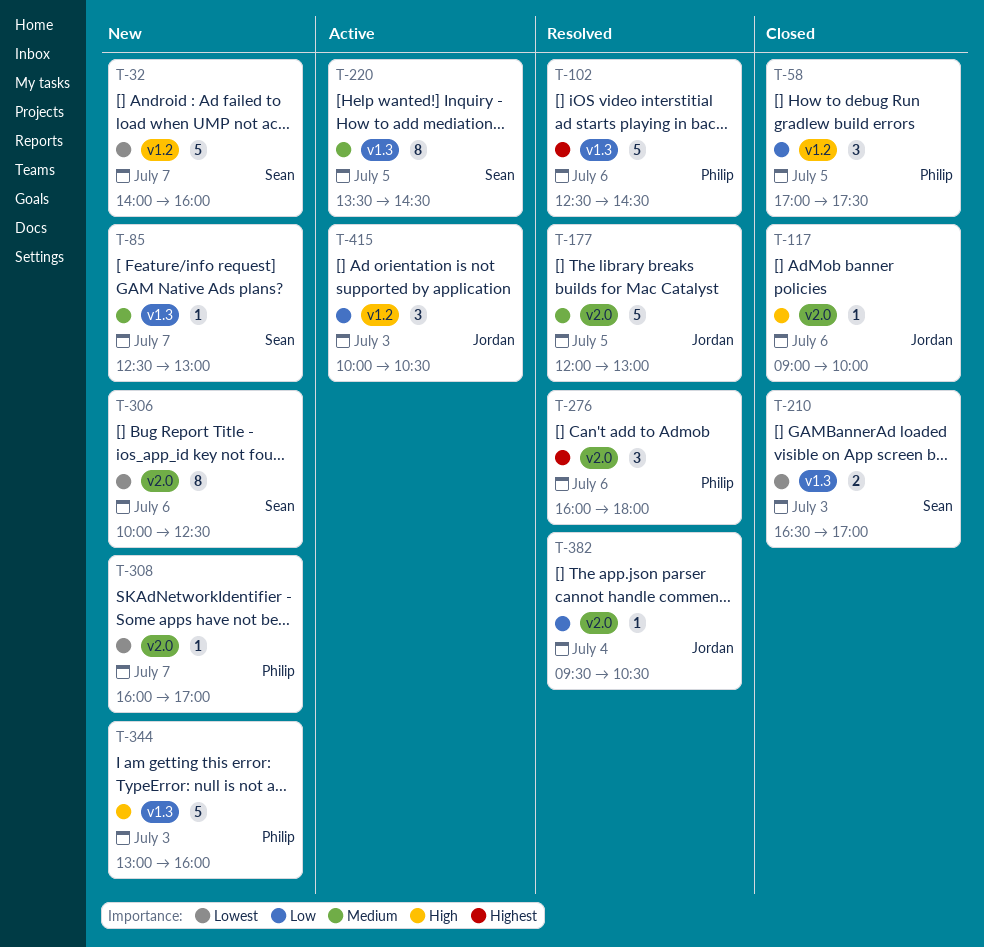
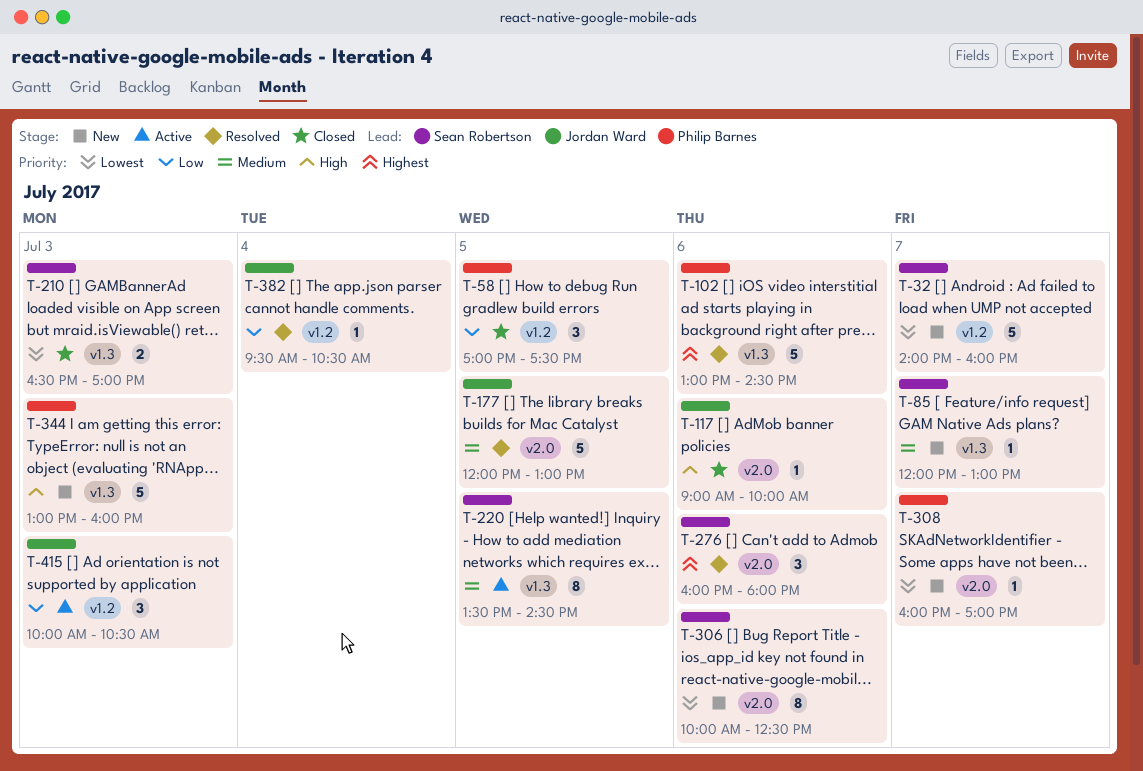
T-85, begins: 12:30 -> 12:00
T-102, begins: 12:30 -> 13:00
T-276, owner: Philip Barnes -> Sean Robertson
T-382, label: v2.0 -> v1.2

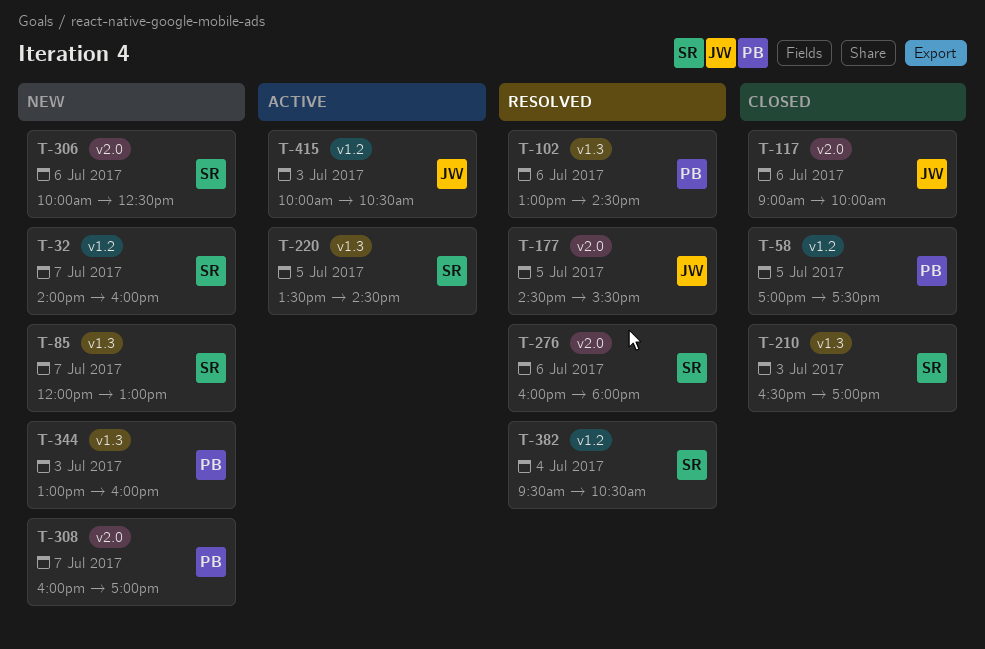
T-177, begins: 12:00 -> 14:30
T-177, ends: 13:00 -> 15:30
T-382, owner: Jordan Ward -> Sean Robertson

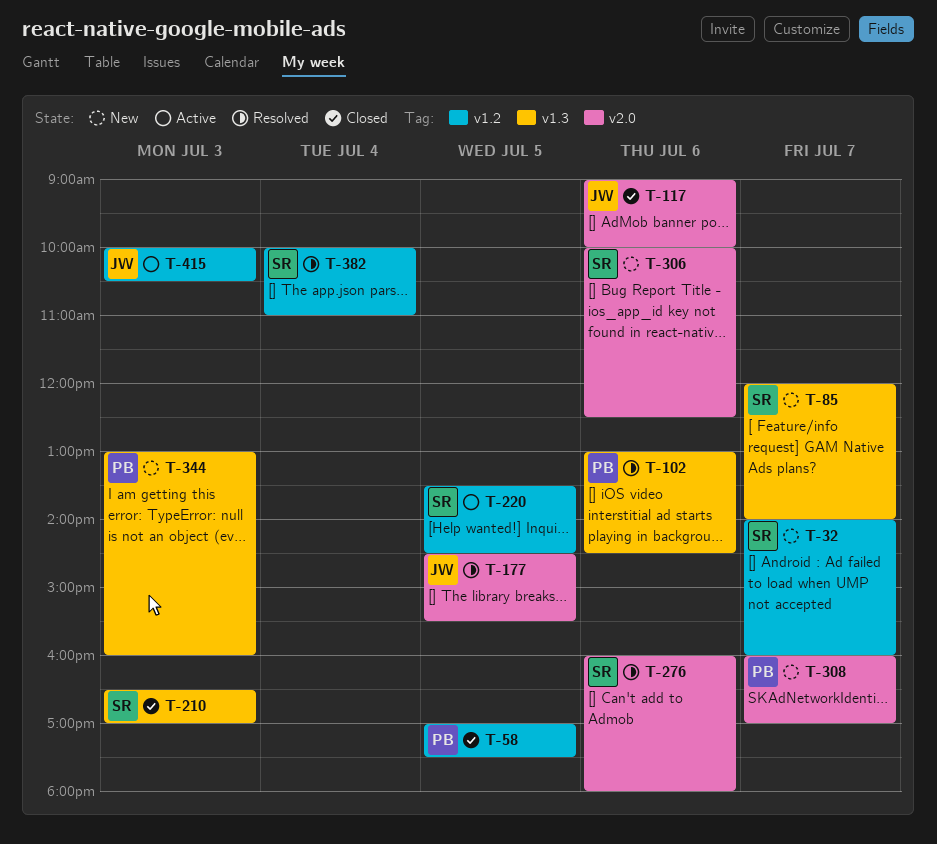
T-85, ends: 13:00 -> 14:00
T-220, label: v1.3 -> v1.2
T-382, begins: 09:30 -> 10:00
T-382, ends: 10:30 -> 11:00

